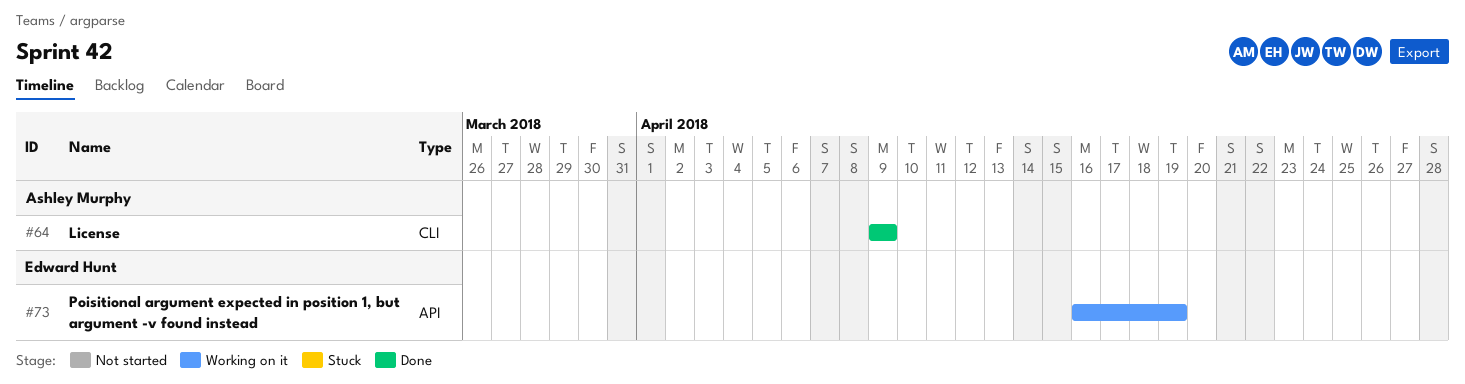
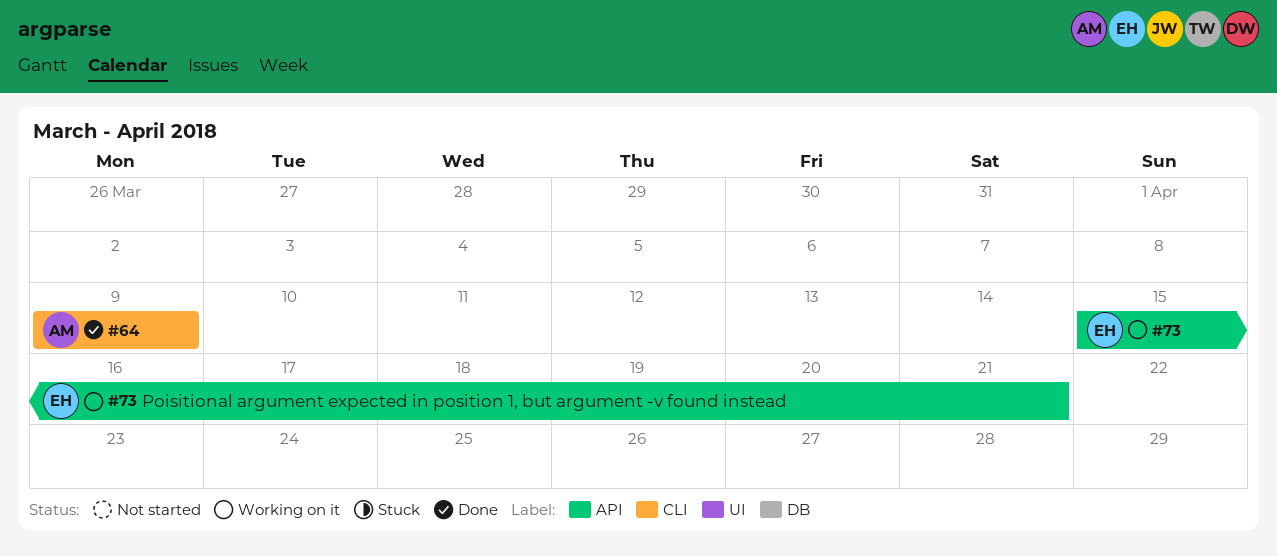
#73, start: Apr 16 -> Apr 15
#73, due: Apr 19 -> Apr 21

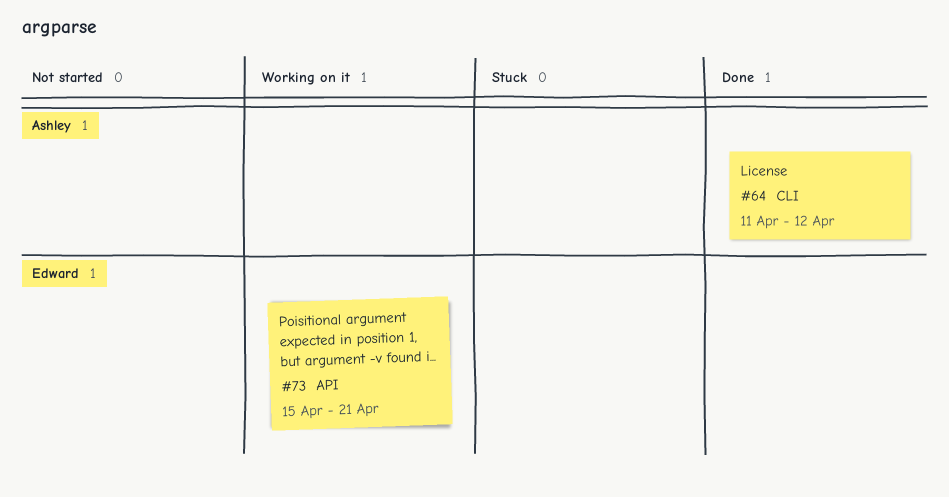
#64, start: Apr 9 -> Apr 11
#64, due: Apr 9 -> Apr 12

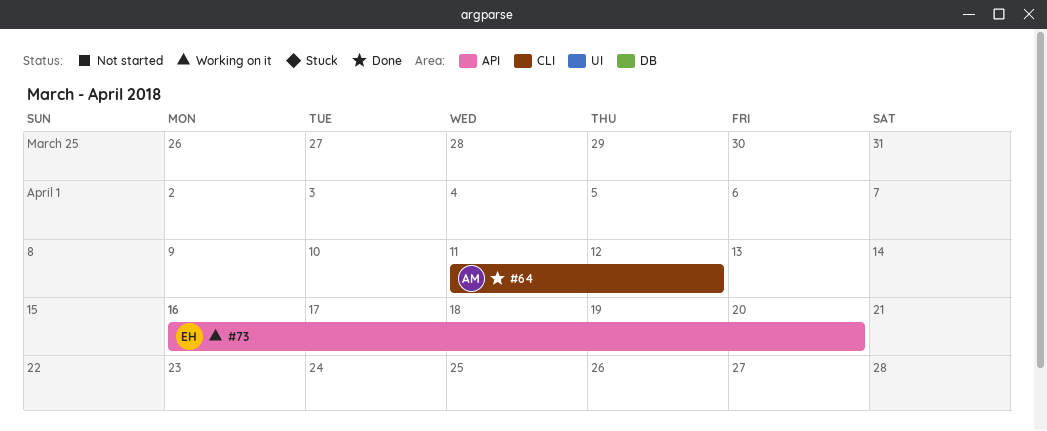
#73, start: Apr 15 -> Apr 16
#73, due: Apr 21 -> Apr 20

